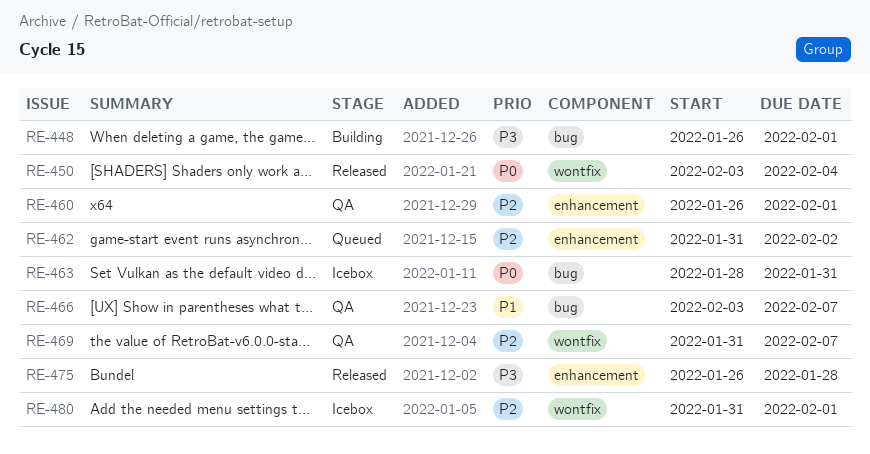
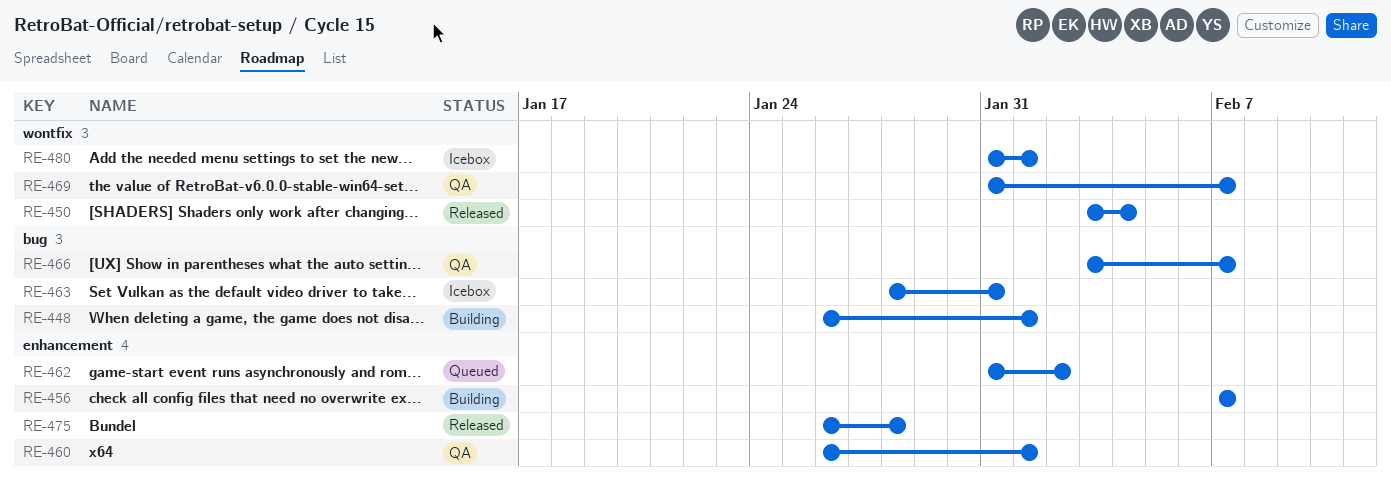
RE-456: none -> present

